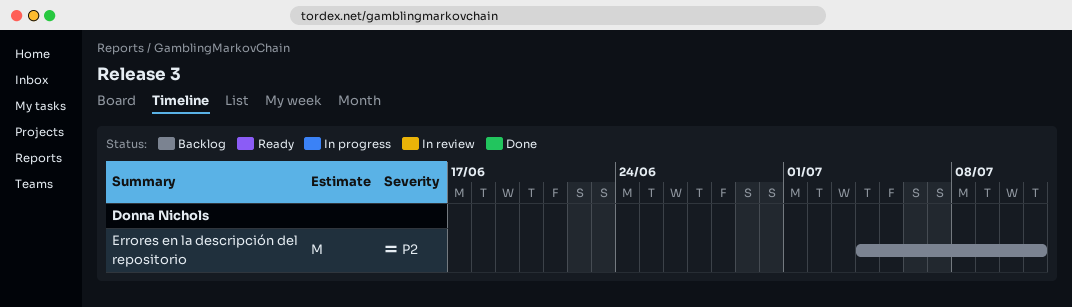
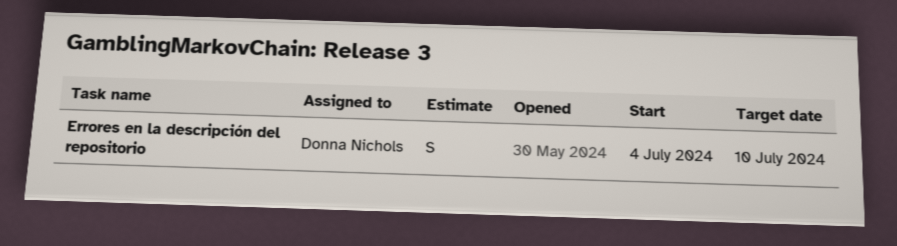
Errores en la descripción del repositorio, estimate: M -> S
Errores en la descripción del repositorio, due: Jul 11 -> Jul 10

